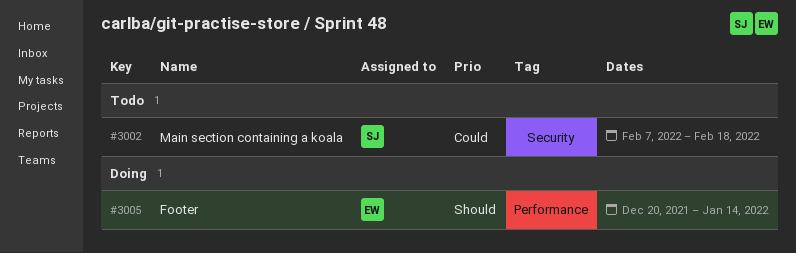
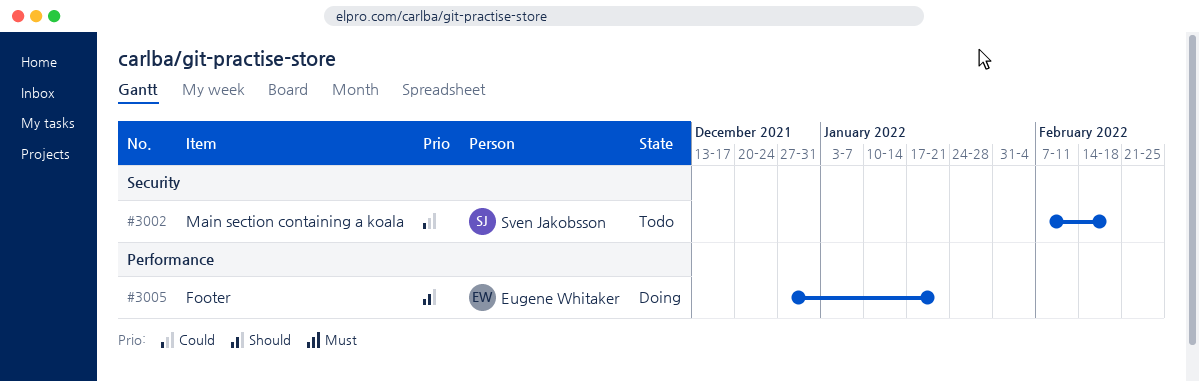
#3005, start: Dec 20 -> Dec 27
#3005, due: Jan 14 -> Jan 21

